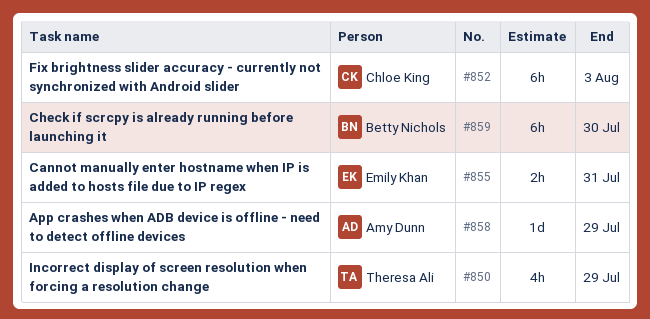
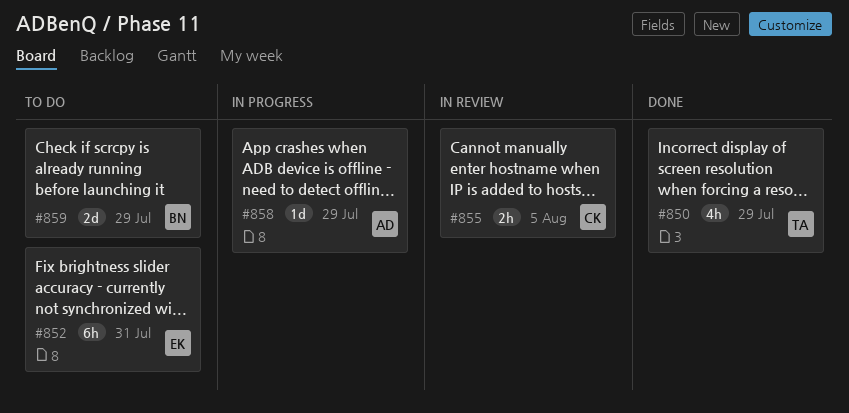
#852, owner: Chloe King -> Emily Khan
#852, due: Aug 3 -> Jul 31
#855, owner: Emily Khan -> Chloe King
#855, due: Jul 31 -> Aug 5
#859, estimate: 6h -> 2d
#859, due: Jul 30 -> Jul 29

